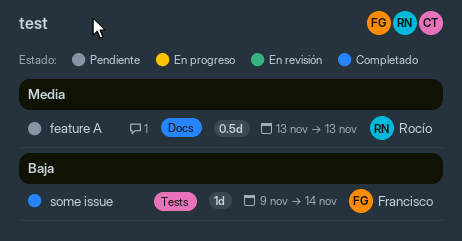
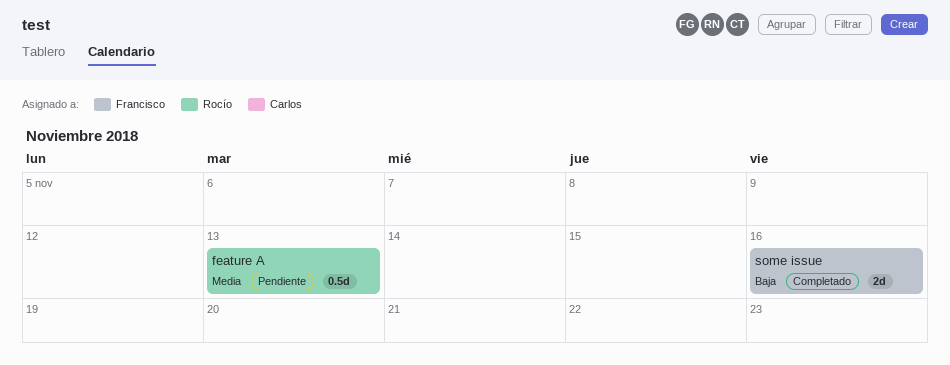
some issue, estimate: 1d -> 2d
some issue, due: Nov 14 -> Nov 16

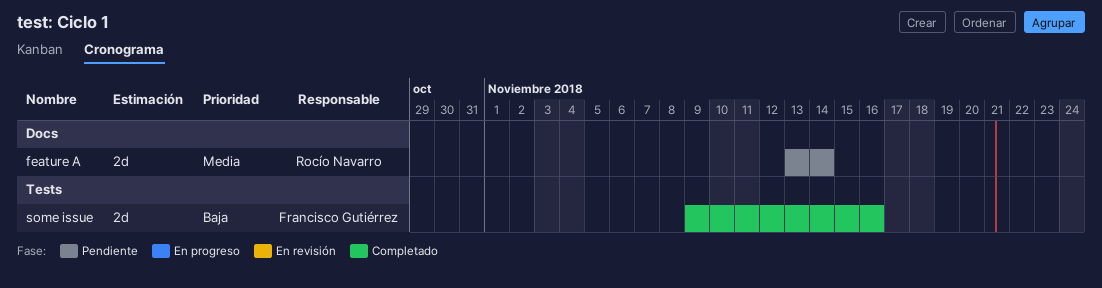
feature A, estimate: 0.5d -> 2d
feature A, due: Nov 13 -> Nov 14

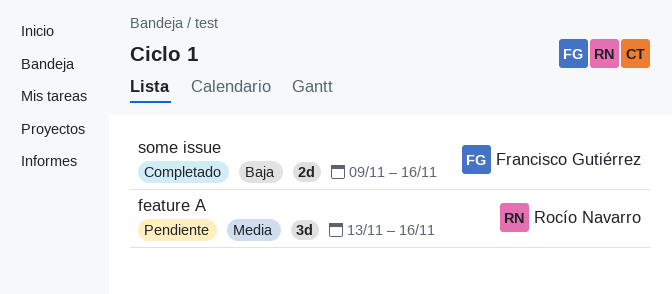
feature A, estimate: 2d -> 3d
feature A, due: Nov 14 -> Nov 16

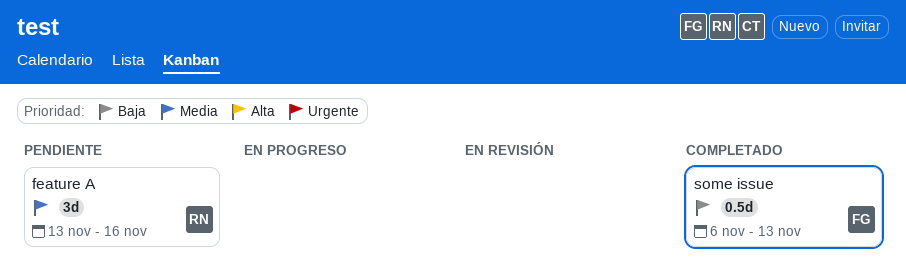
some issue, estimate: 2d -> 0.5d
some issue, start: Nov 9 -> Nov 6
some issue, due: Nov 16 -> Nov 13

